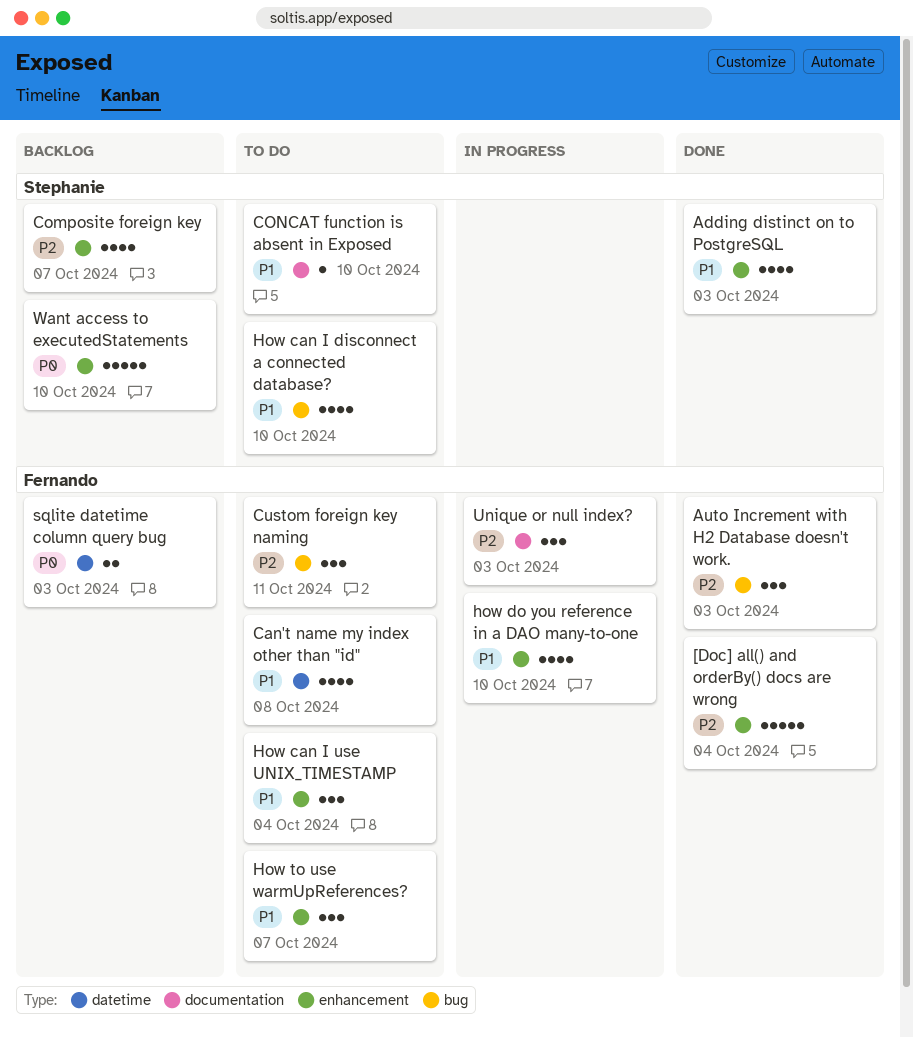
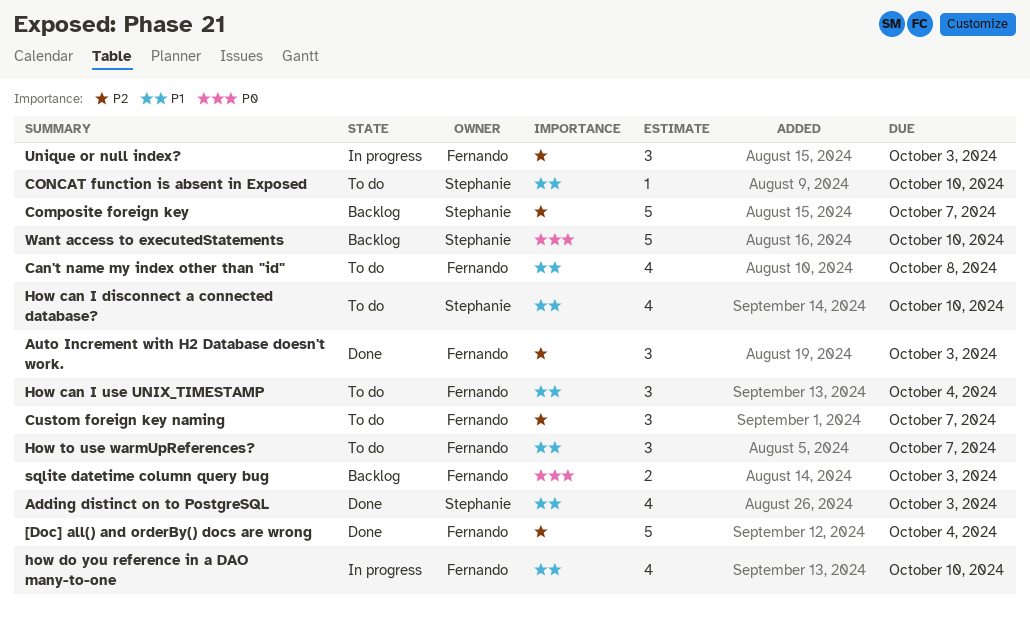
Composite foreign key, estimate: 4 -> 5
Custom foreign key naming, due: Oct 11 -> Oct 7

